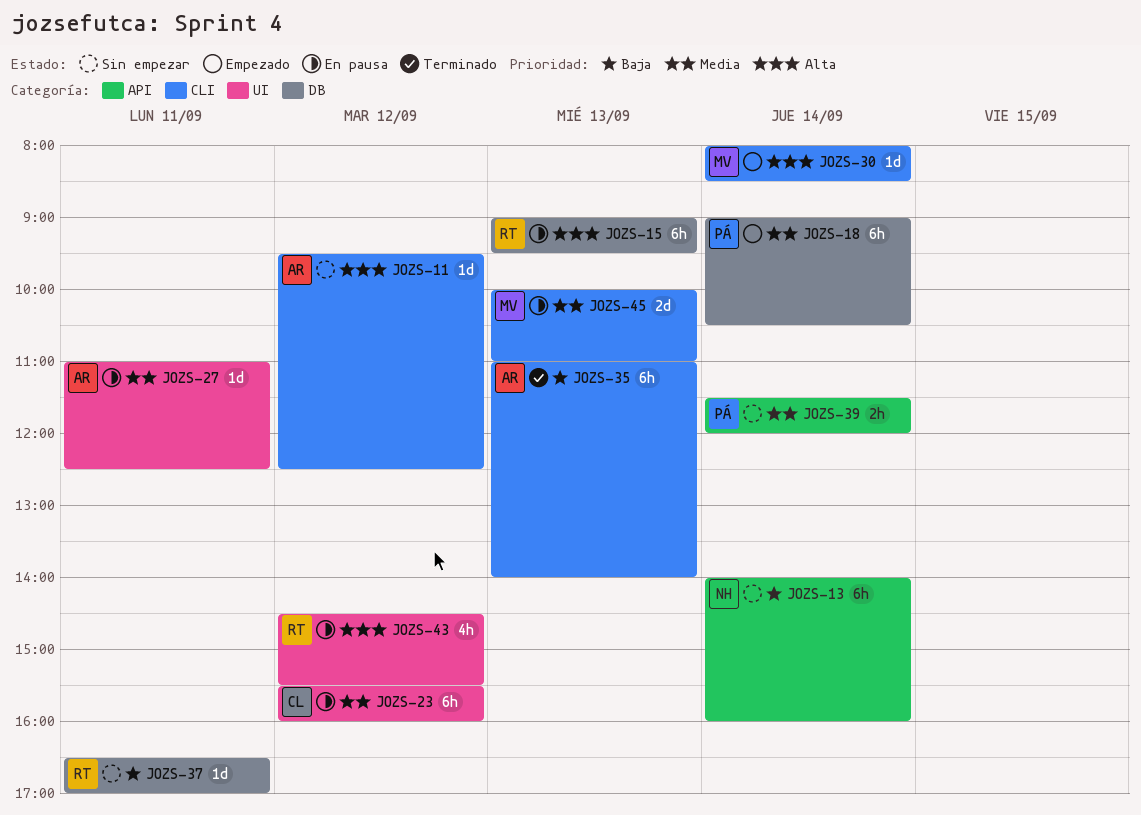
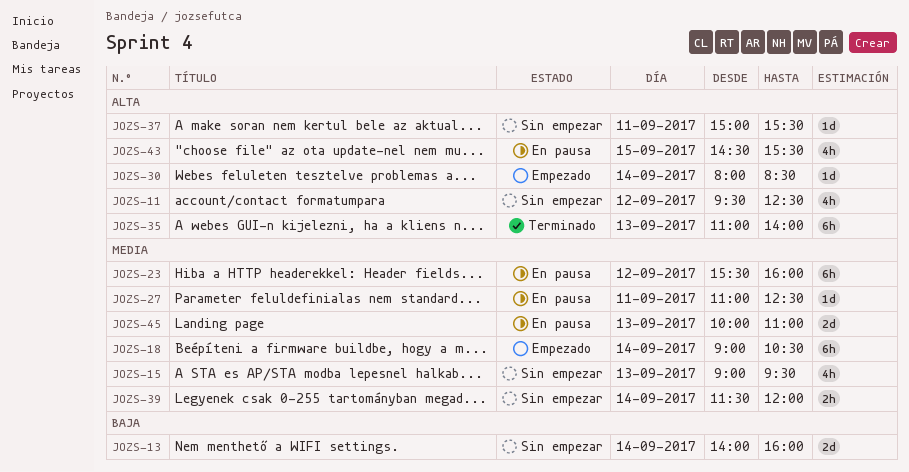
JOZS-11, estimate: 1d -> 4h
JOZS-13, estimate: 6h -> 2d
JOZS-15, status: En pausa -> Sin empezar
JOZS-15, priority: Alta -> Media
JOZS-15, estimate: 6h -> 4h
JOZS-35, priority: Baja -> Alta
JOZS-37, priority: Baja -> Alta
JOZS-37, begins: 16:30 -> 15:00
JOZS-37, ends: 17:00 -> 15:30
JOZS-43, day: Sep 12 -> Sep 15

